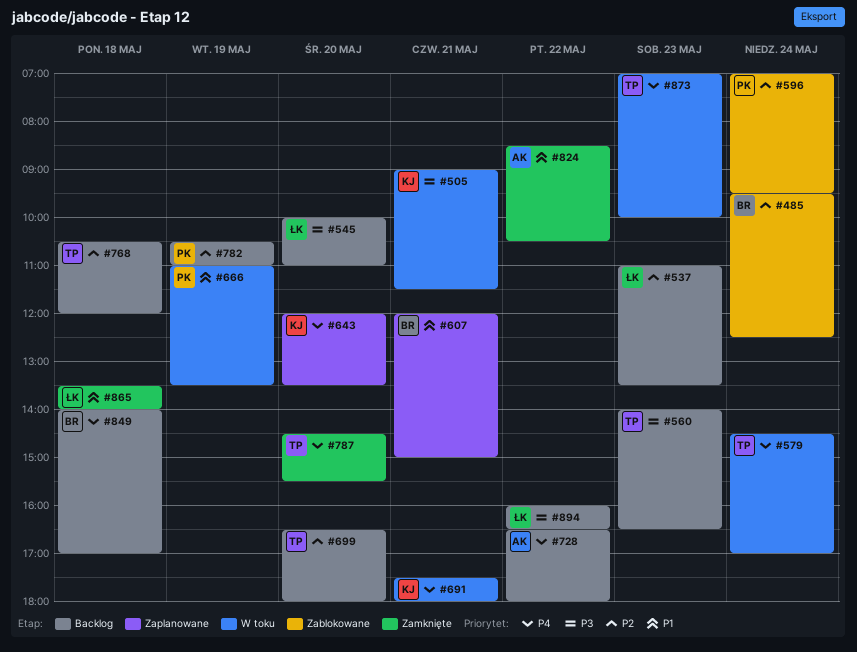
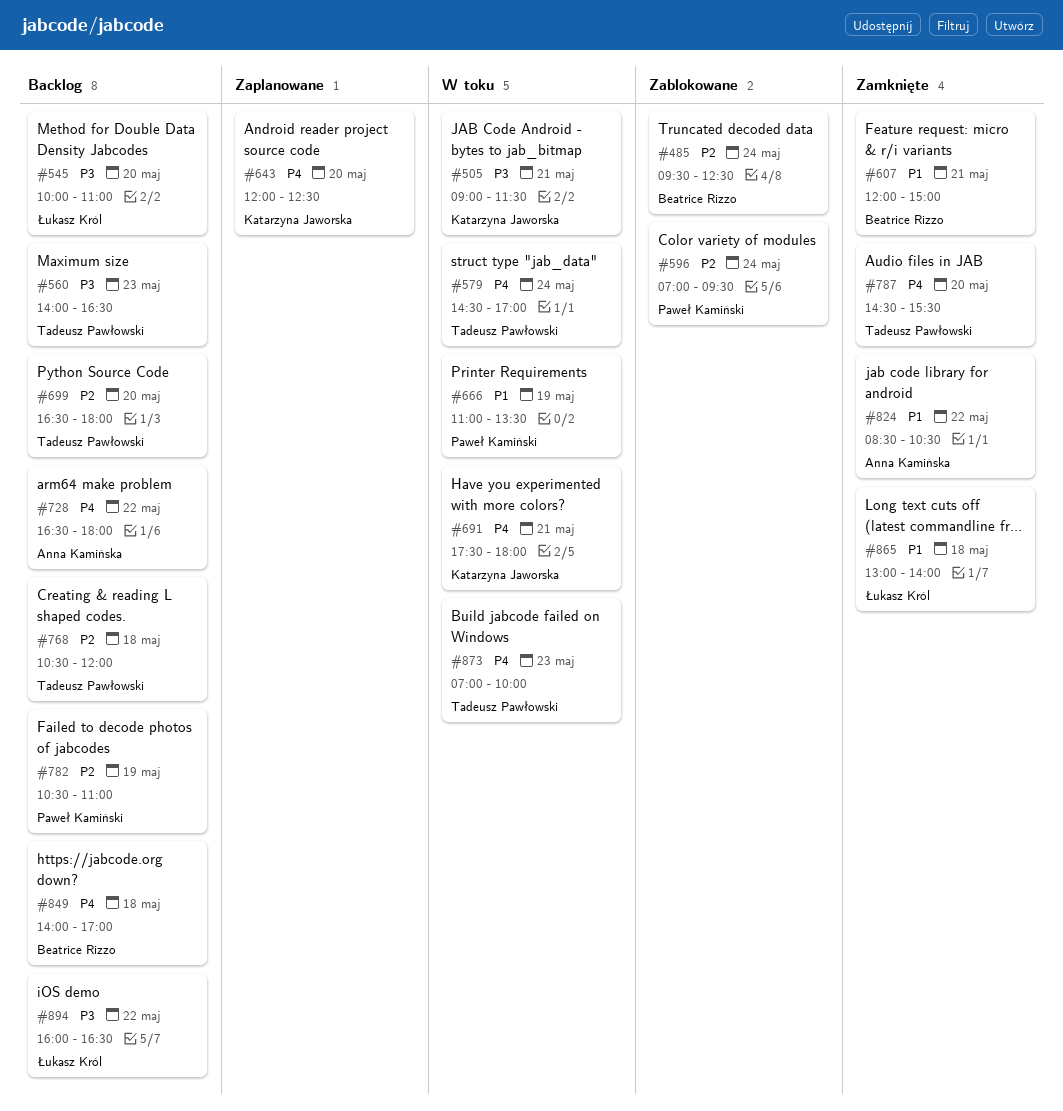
#537: present -> none
#607, status: Zaplanowane -> Zamknięte
#643, ends: 13:30 -> 12:30
#865, begins: 13:30 -> 13:00

